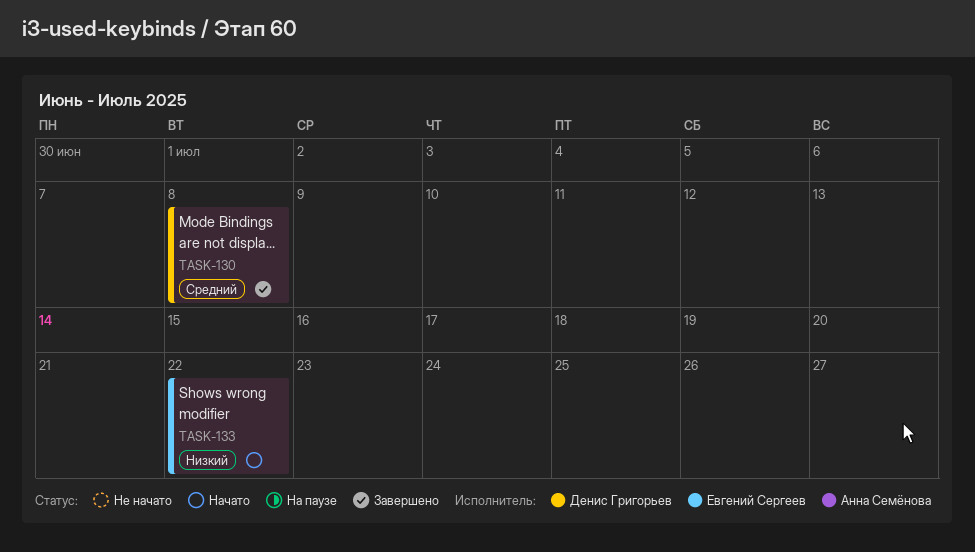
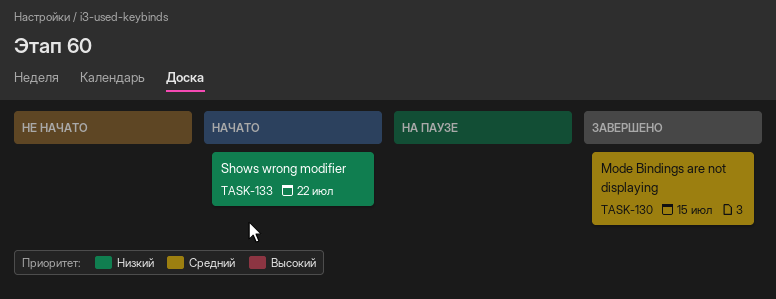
TASK-130, due: Jul 8 -> Jul 15

